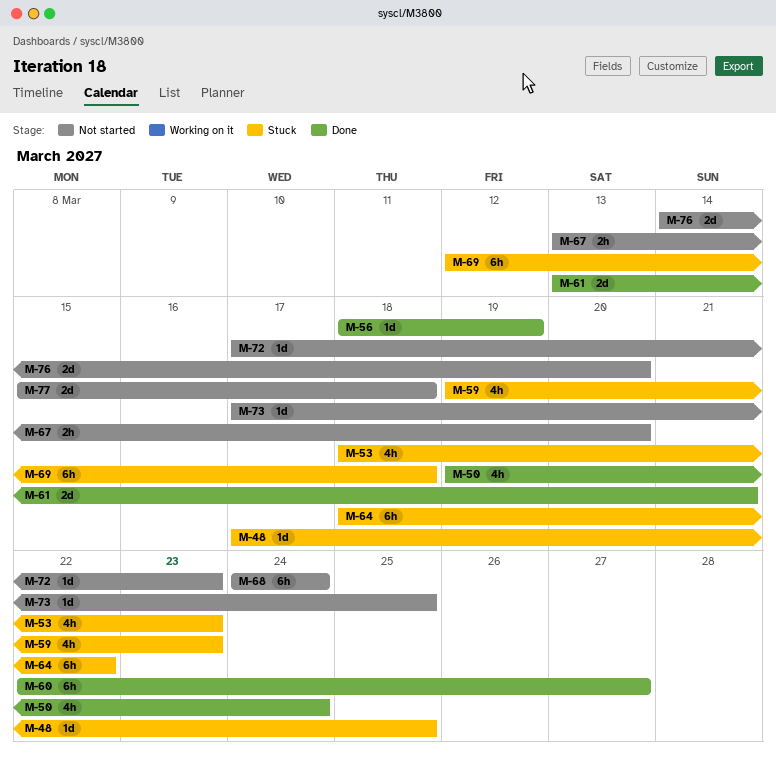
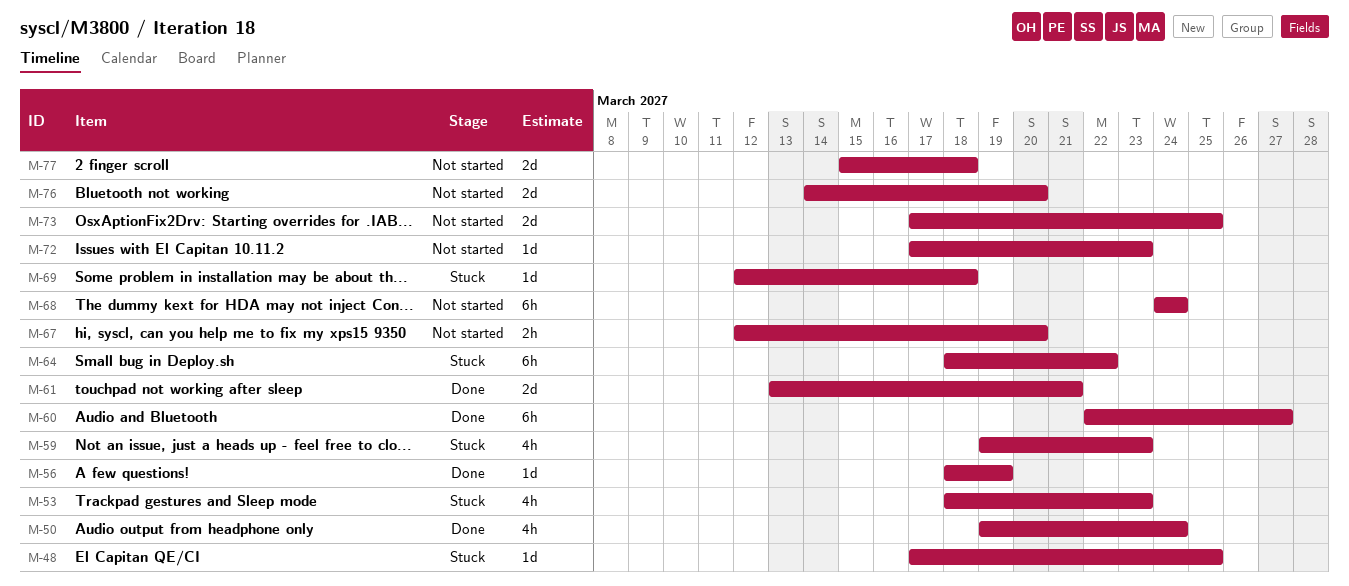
M-67, start: Mar 13 -> Mar 12
M-69, estimate: 6h -> 1d
M-73, estimate: 1d -> 2d

